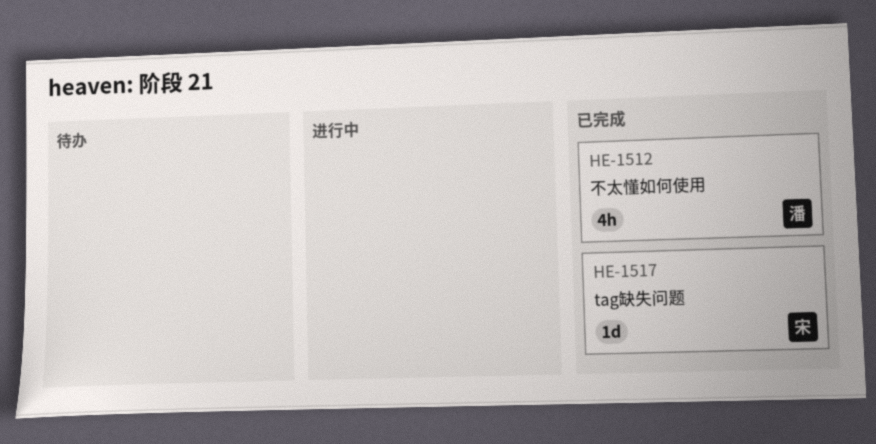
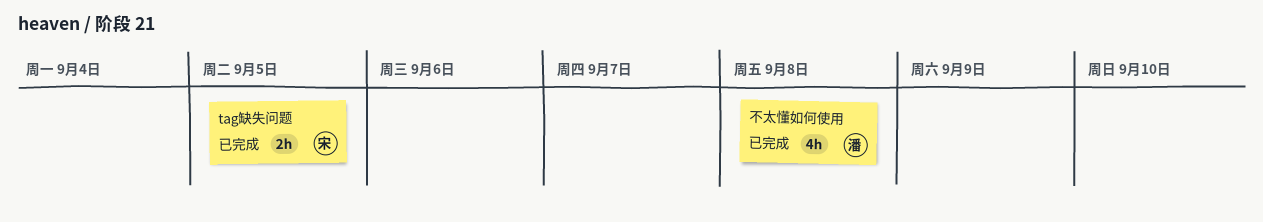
tag缺失问题, estimate: 1d -> 2h

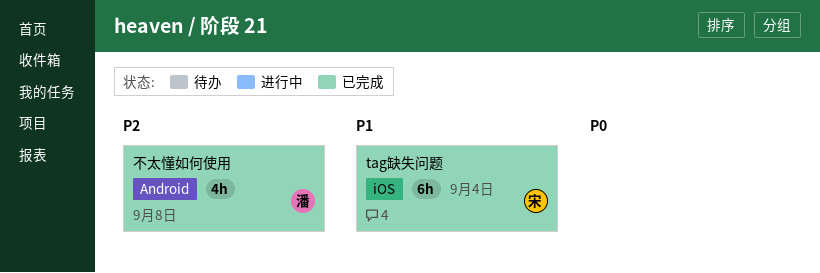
tag缺失问题, estimate: 2h -> 6h
tag缺失问题, due: Sep 5 -> Sep 4

